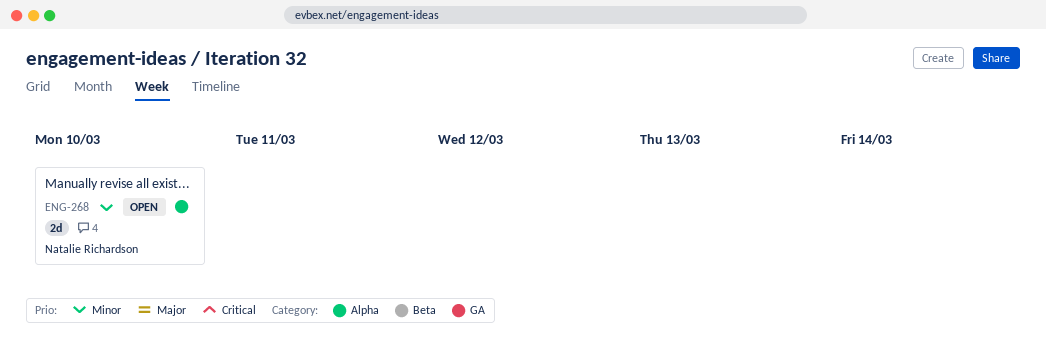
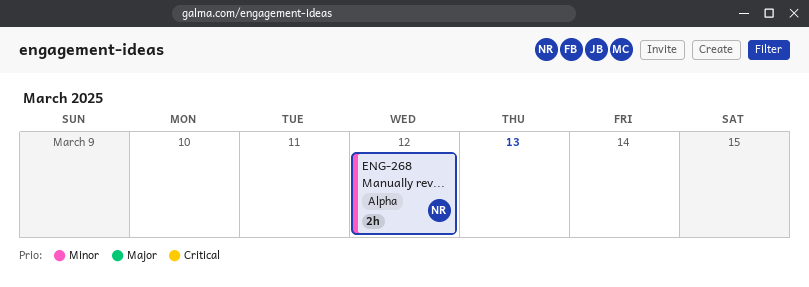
ENG-268, estimate: 2d -> 2h
ENG-268, due: Mar 10 -> Mar 12

